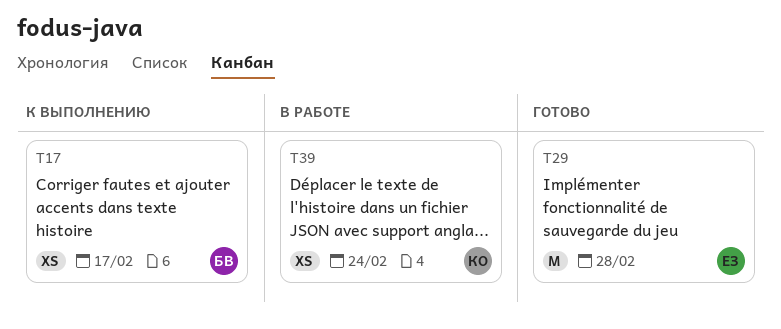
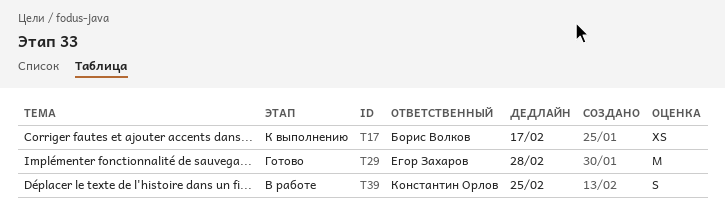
T39, estimate: XS -> S
T39, due: Feb 24 -> Feb 25

